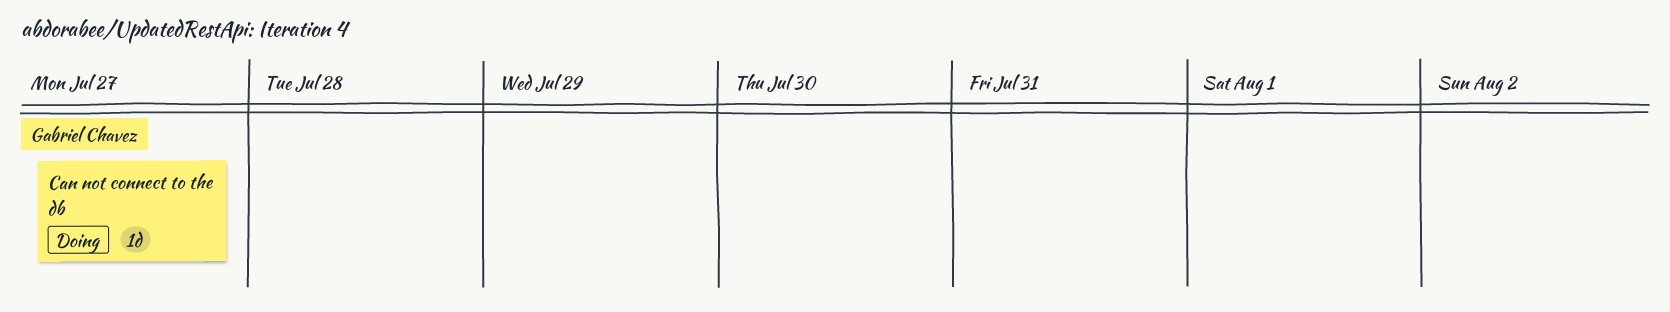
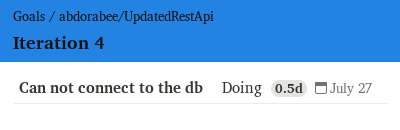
Can not connect to the db, estimate: 1d -> 0.5d

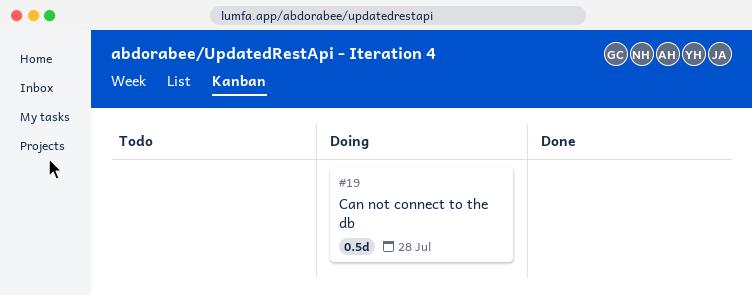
Can not connect to the db, due: Jul 27 -> Jul 28

